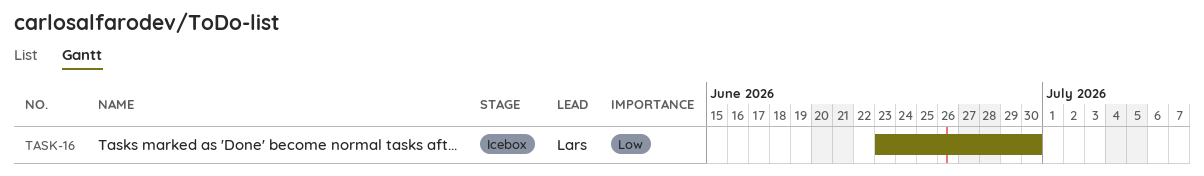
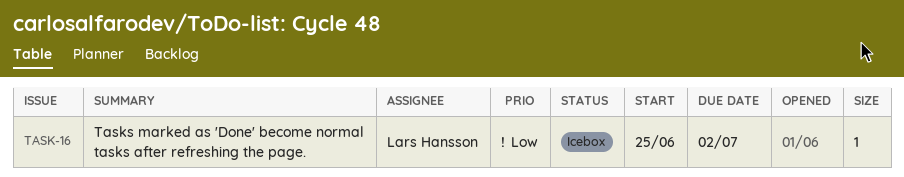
TASK-16, start: Jun 23 -> Jun 25
TASK-16, due: Jun 30 -> Jul 2

